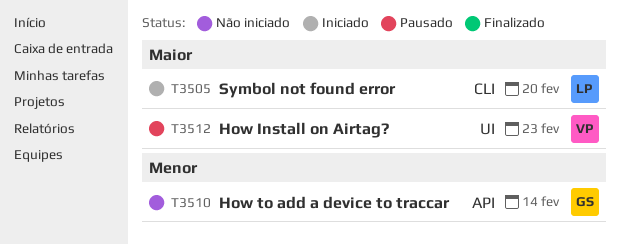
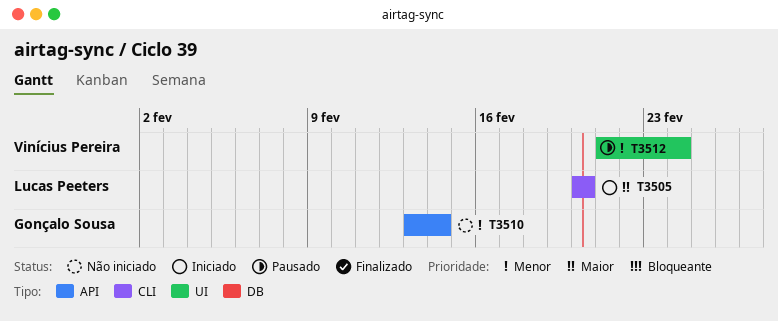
T3512, priority: Maior -> Menor
T3512, due: Feb 23 -> Feb 24

